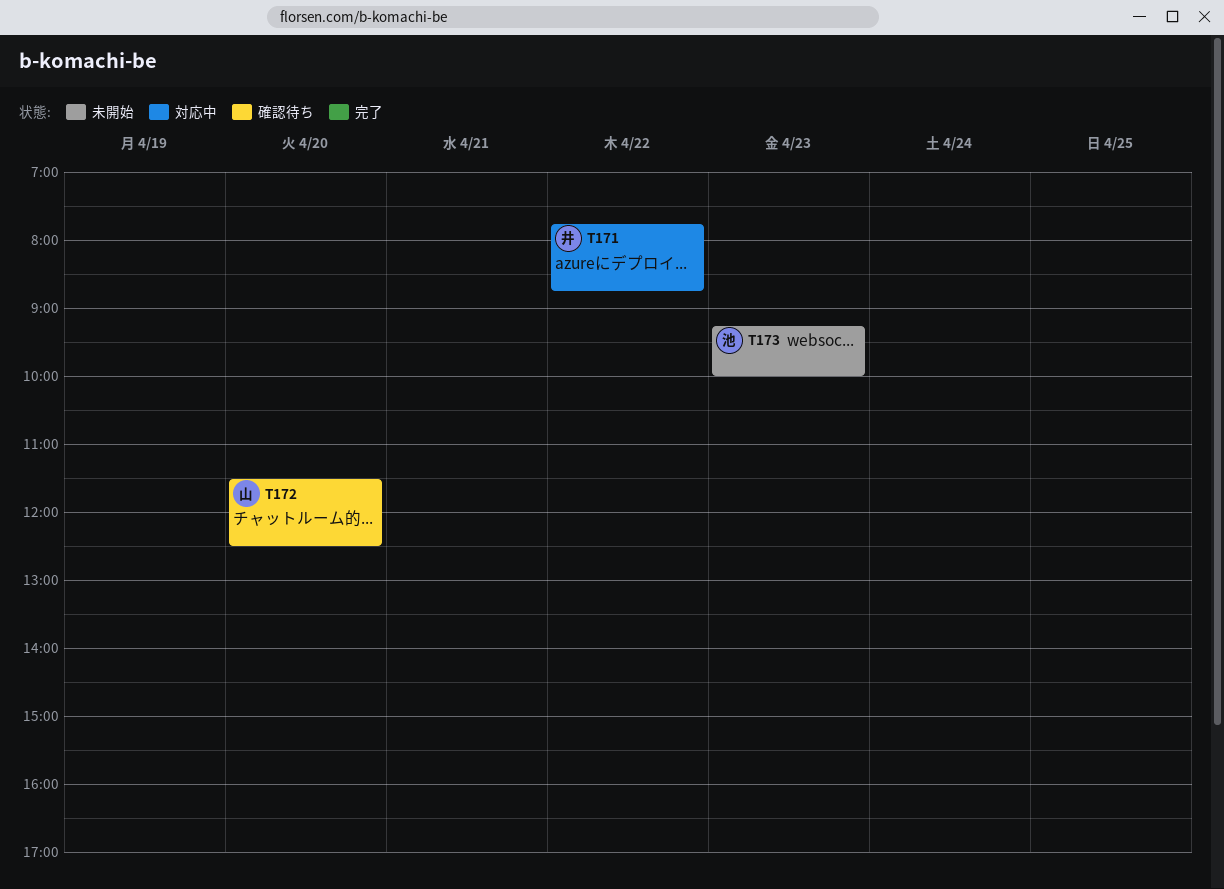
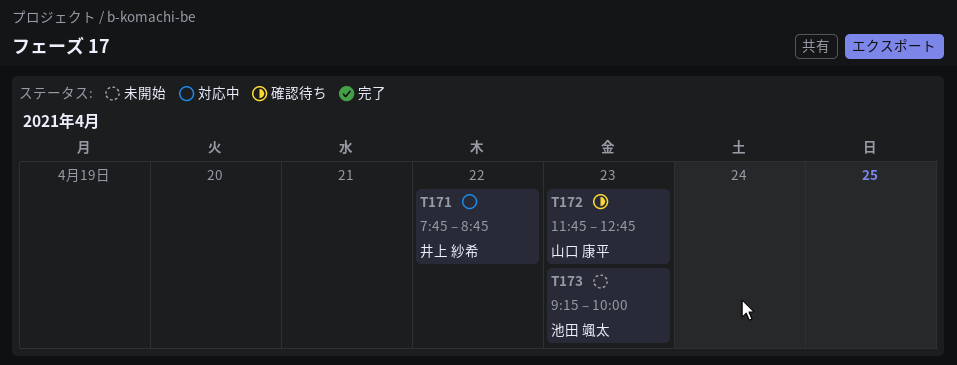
T172, day: Apr 20 -> Apr 23
T172, begins: 11:30 -> 11:45
T172, ends: 12:30 -> 12:45

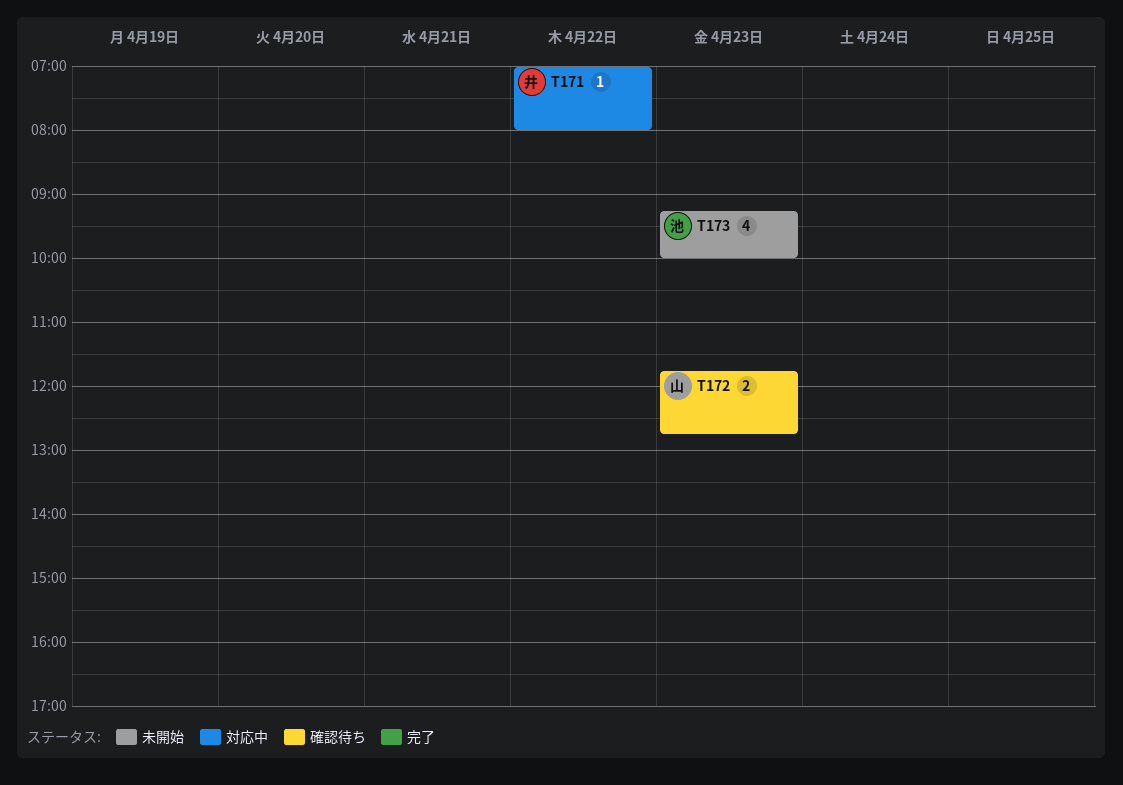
T171, begins: 07:45 -> 07:00
T171, ends: 08:45 -> 08:00

